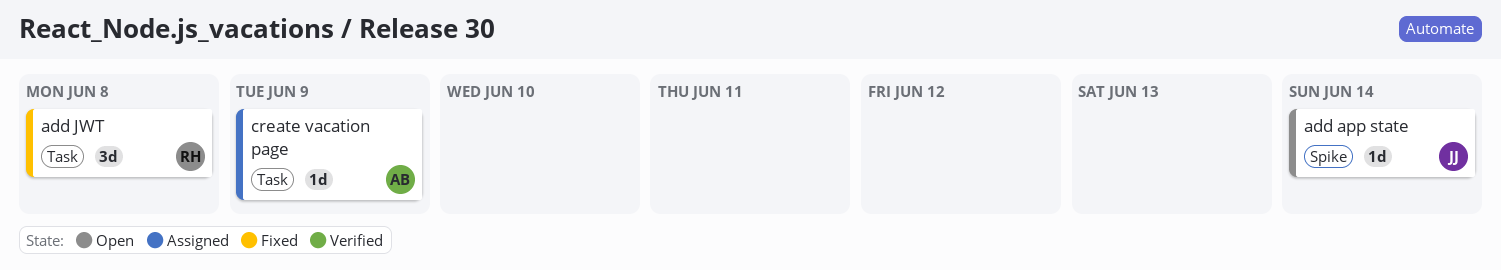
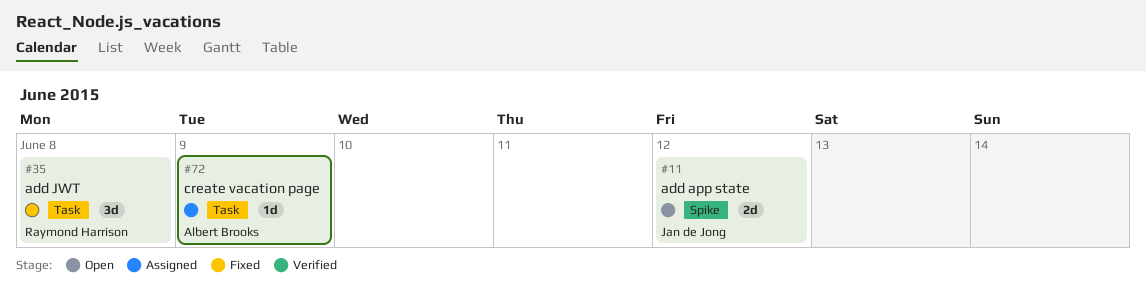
add app state, estimate: 1d -> 2d
add app state, due: Jun 14 -> Jun 12

